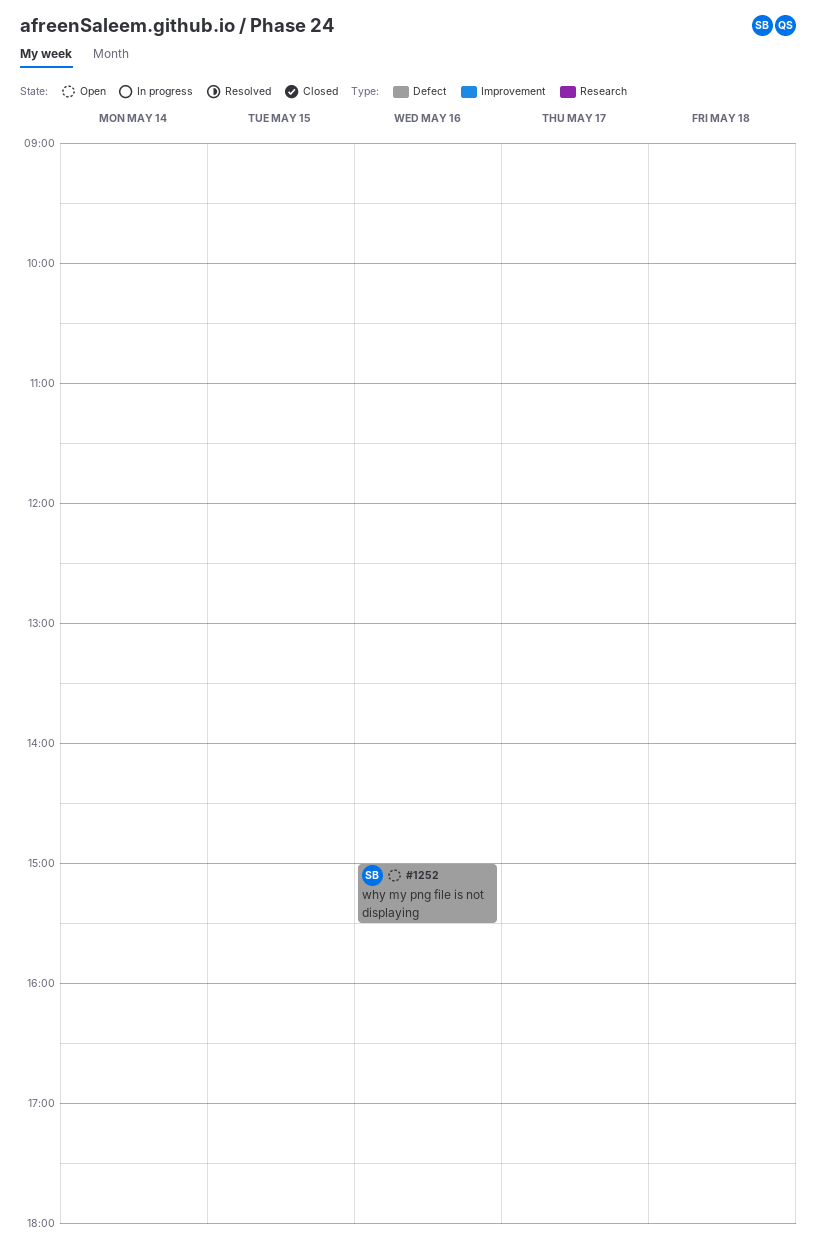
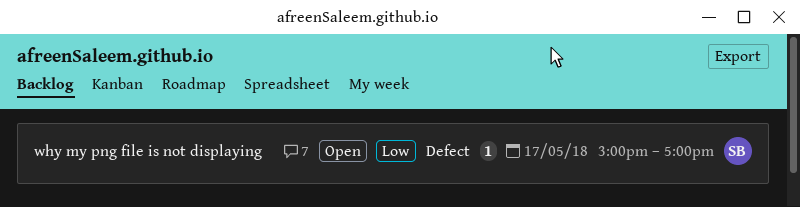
why my png file is not displaying, day: May 16 -> May 17
why my png file is not displaying, ends: 15:30 -> 17:00

